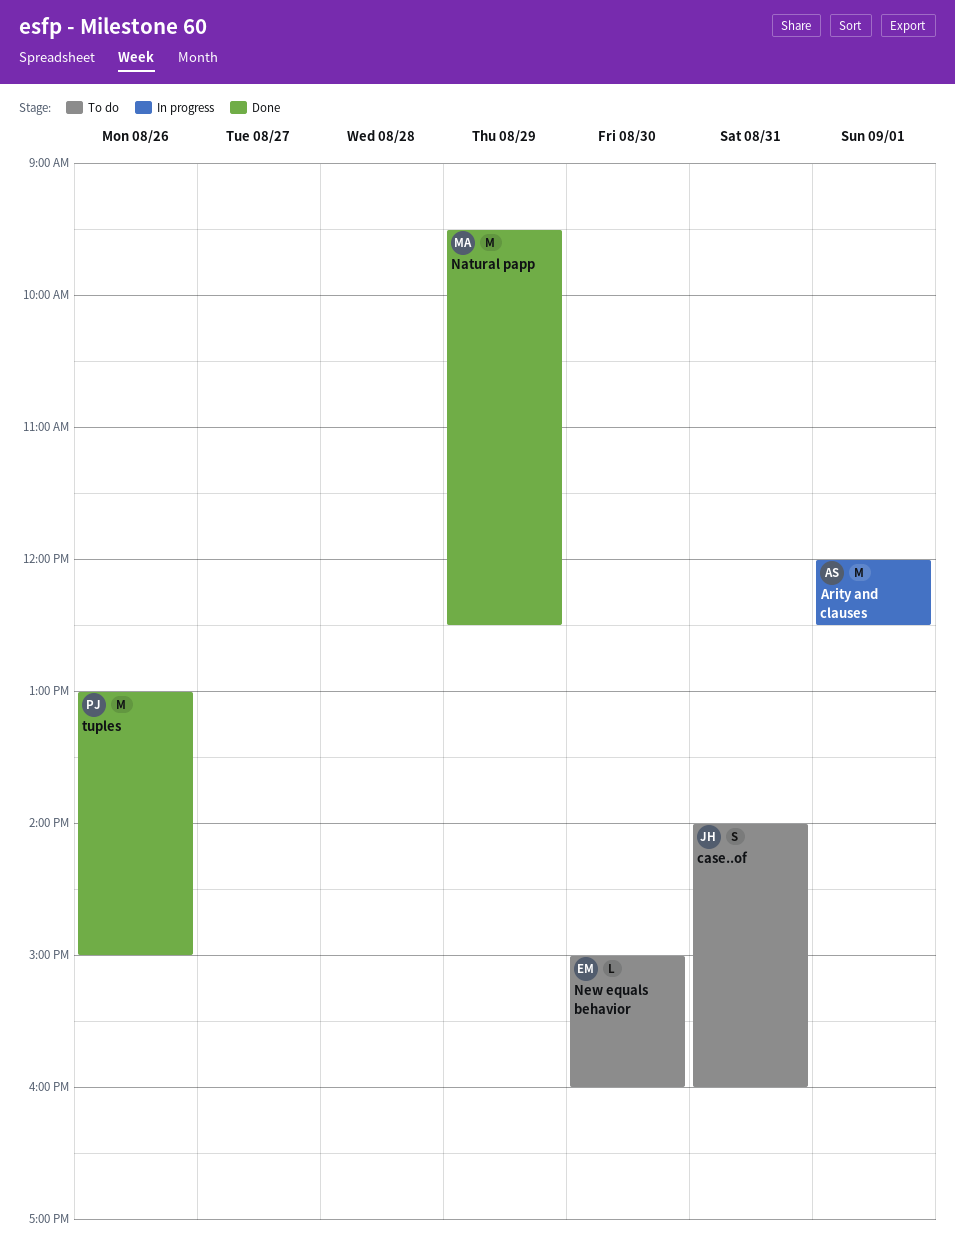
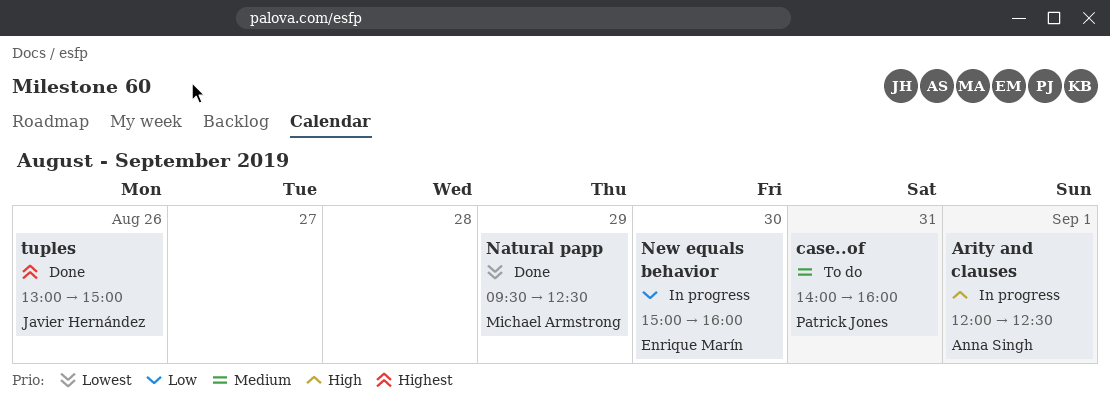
case..of, owner: Javier Hernández -> Patrick Jones
New equals behavior, status: To do -> In progress
tuples, owner: Patrick Jones -> Javier Hernández

